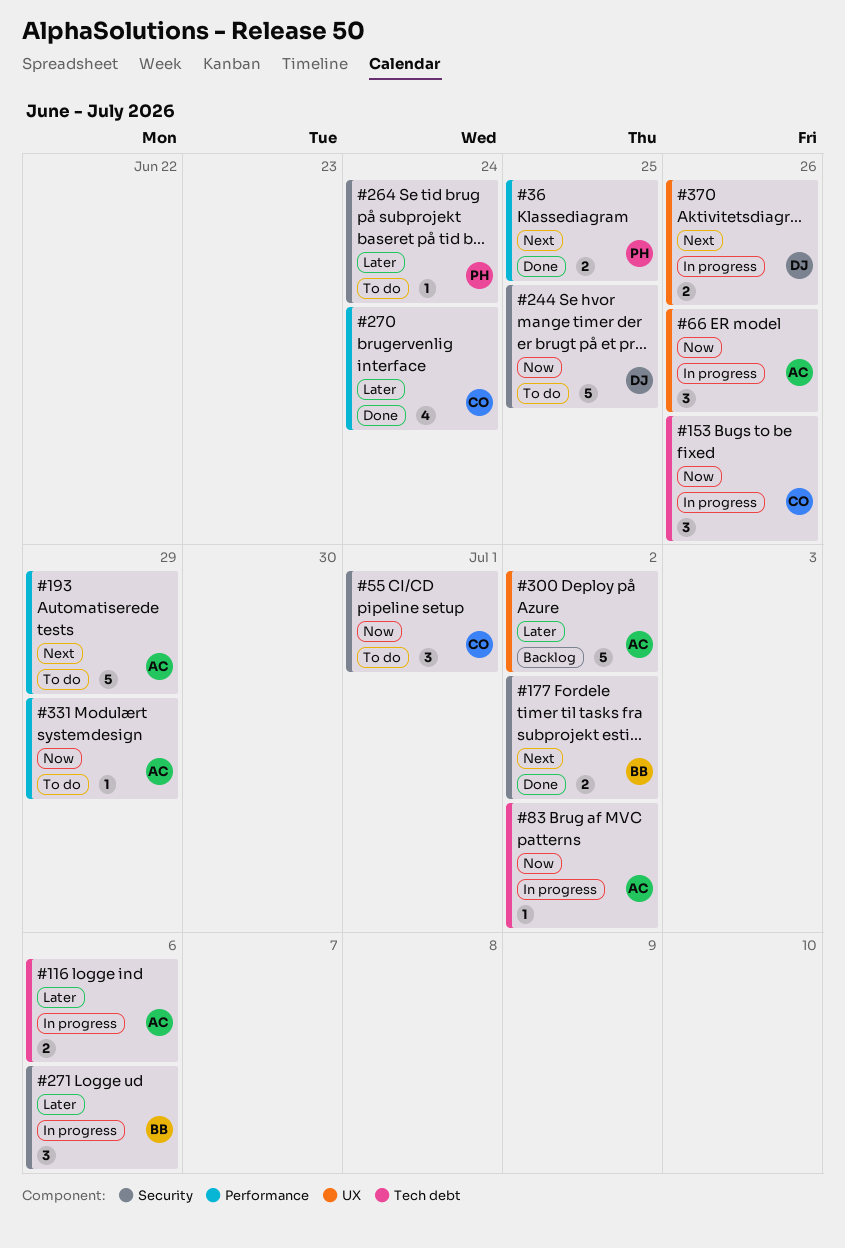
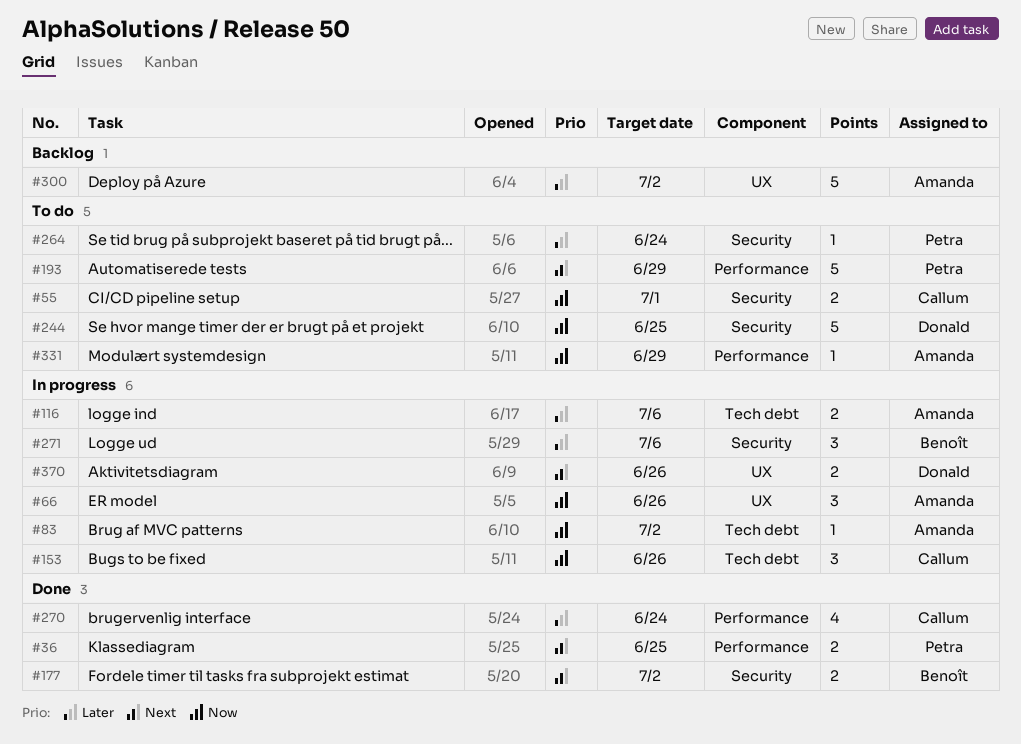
#55, estimate: 3 -> 2
#193, owner: Amanda -> Petra

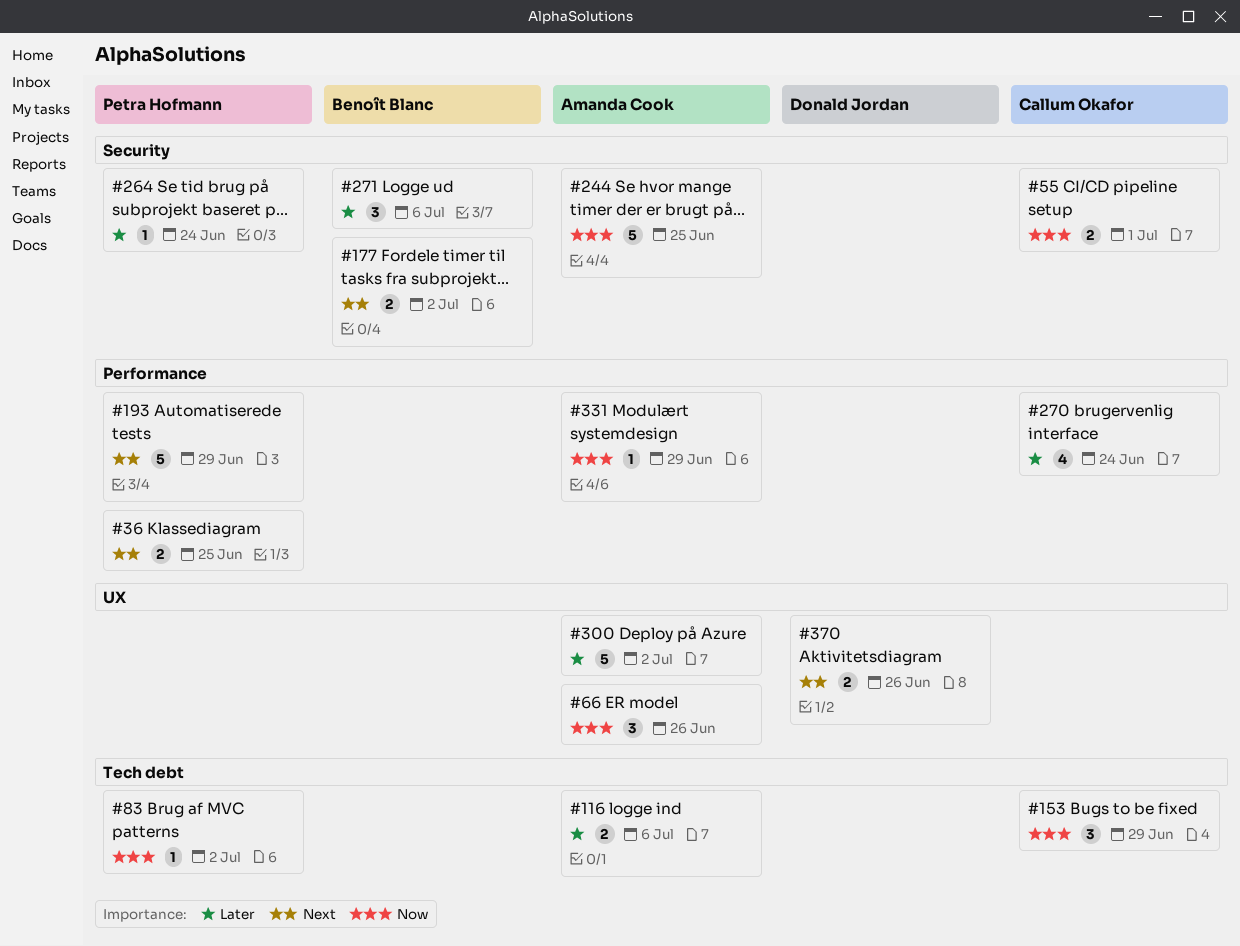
#83, owner: Amanda Cook -> Petra Hofmann
#153, due: Jun 26 -> Jun 29
#244, owner: Donald Jordan -> Amanda Cook

